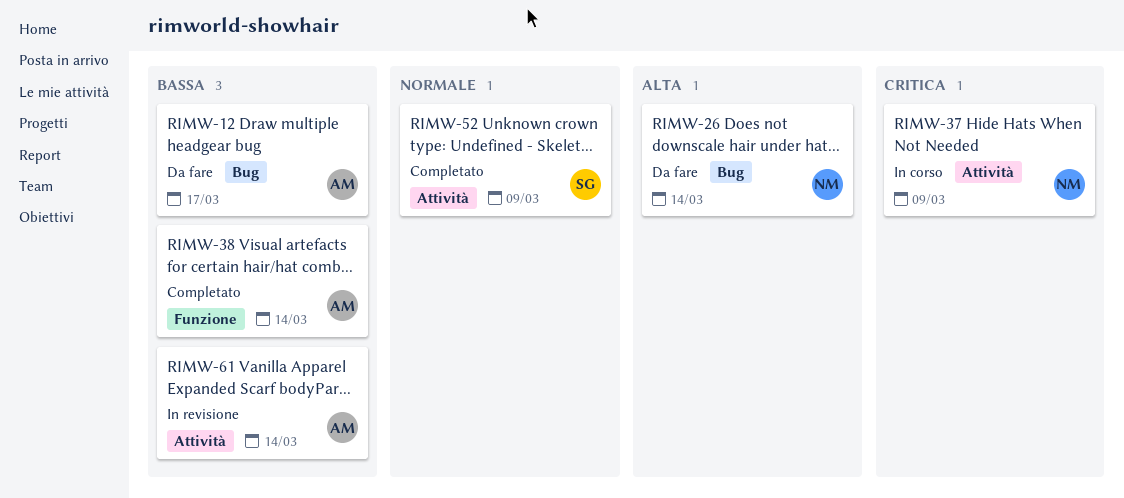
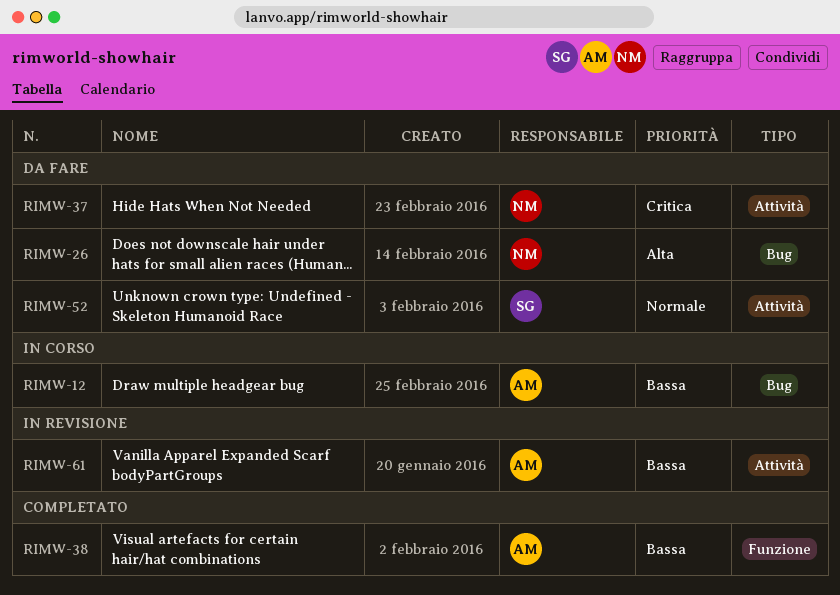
RIMW-12, status: Da fare -> In corso
RIMW-37, status: In corso -> Da fare
RIMW-52, status: Completato -> Da fare

